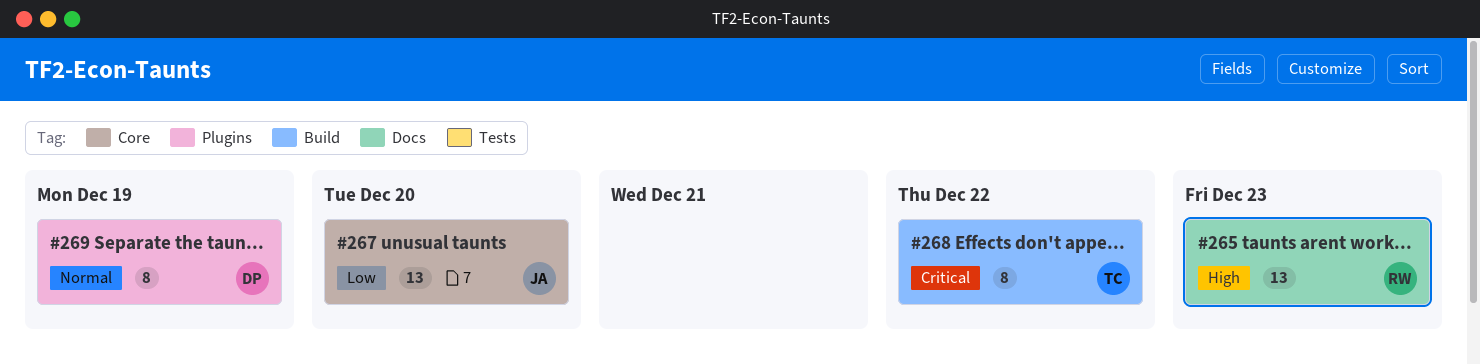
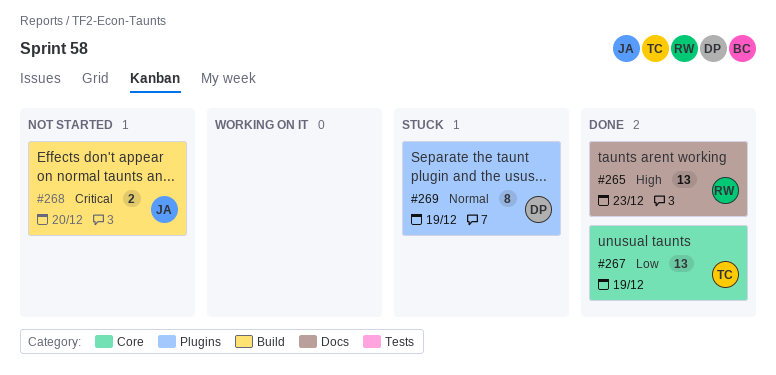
#267, owner: JA -> TC
#267, due: Dec 20 -> Dec 19
#268, owner: TC -> JA
#268, estimate: 8 -> 2
#268, due: Dec 22 -> Dec 20

